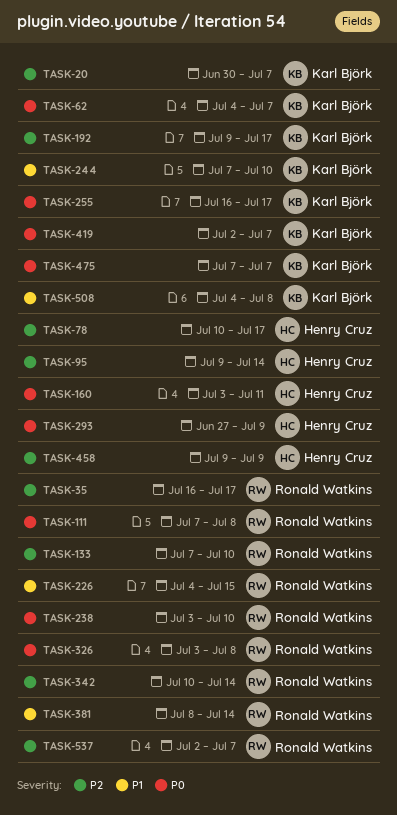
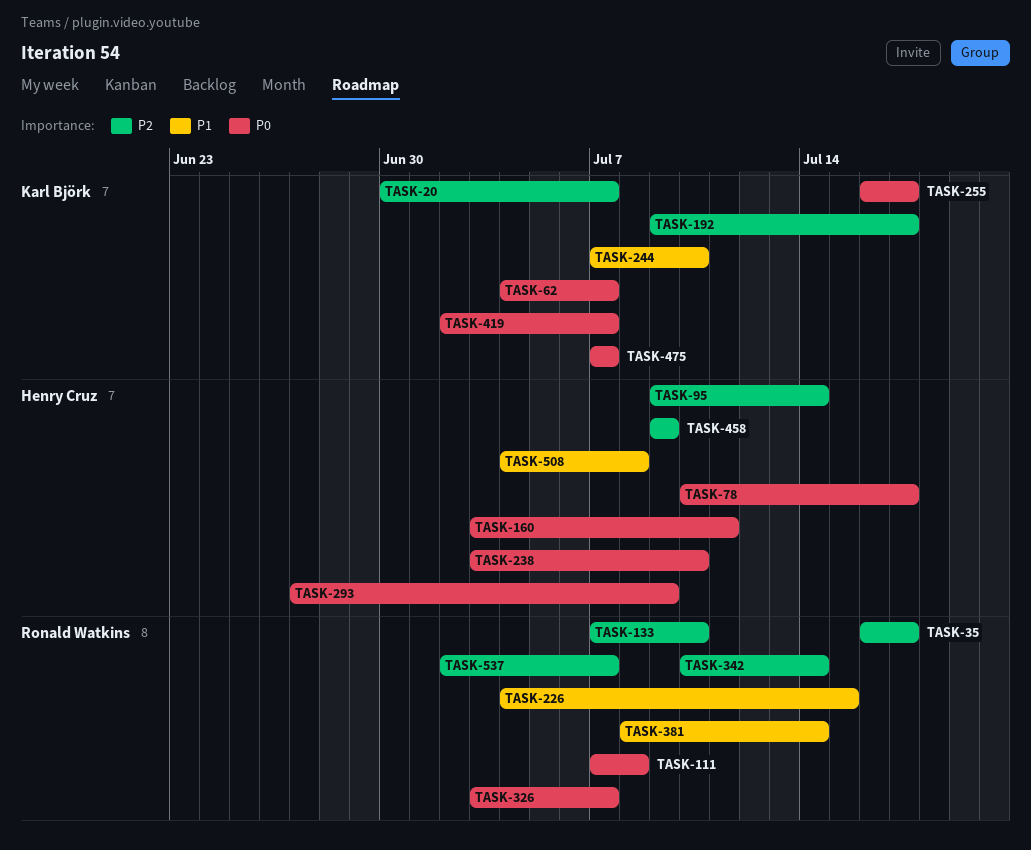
TASK-78, priority: P2 -> P0
TASK-238, owner: Ronald Watkins -> Henry Cruz
TASK-326, due: Jul 8 -> Jul 7
TASK-508, owner: Karl Björk -> Henry Cruz

